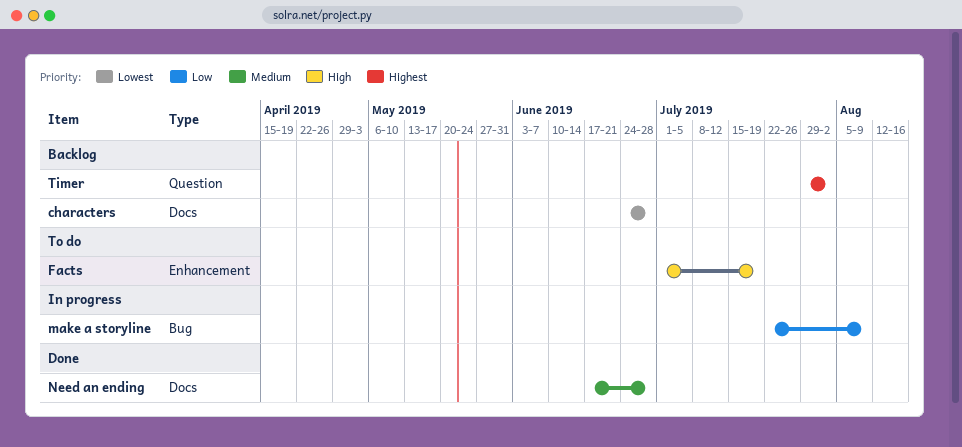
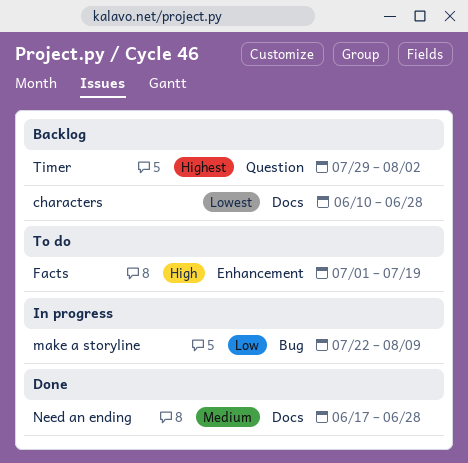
characters, start: Jun 24 -> Jun 10

